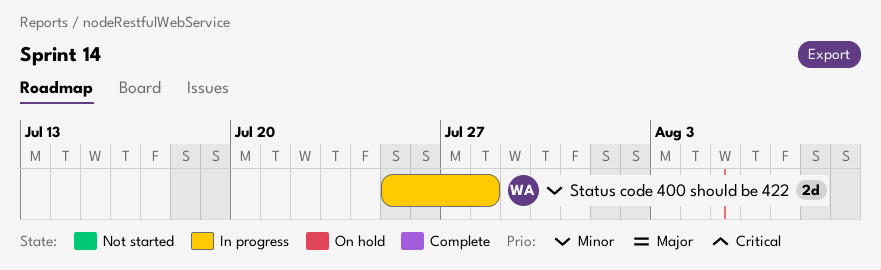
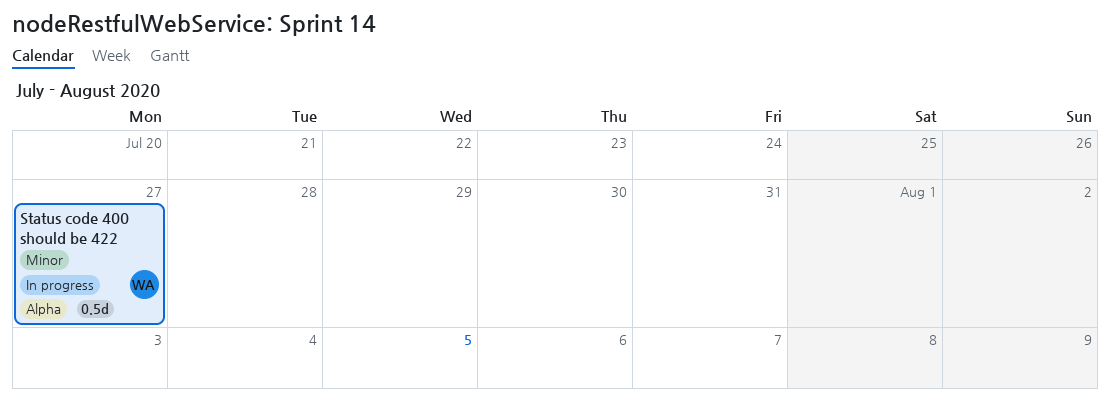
Status code 400 should be 422, estimate: 2d -> 0.5d
Status code 400 should be 422, due: Jul 28 -> Jul 27

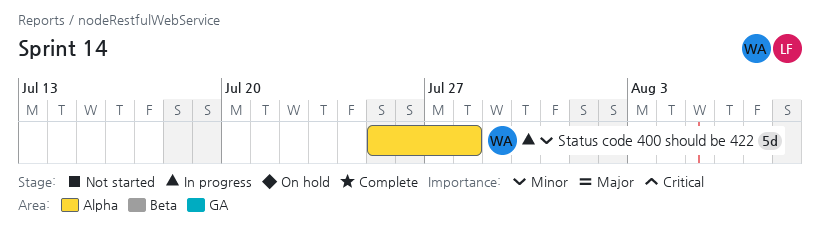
Status code 400 should be 422, estimate: 0.5d -> 5d
Status code 400 should be 422, due: Jul 27 -> Jul 28

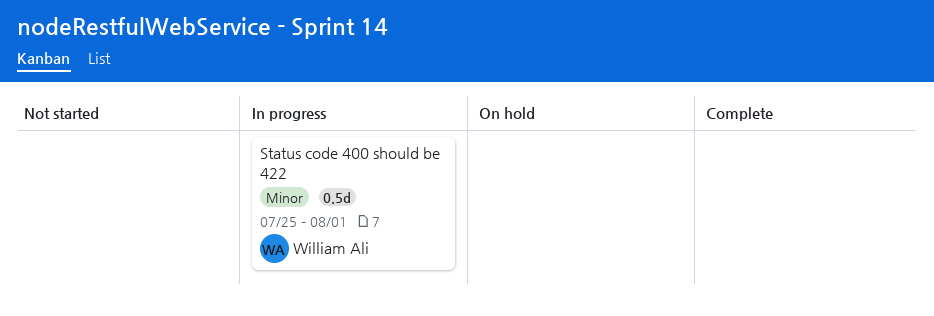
Status code 400 should be 422, estimate: 5d -> 0.5d
Status code 400 should be 422, due: Jul 28 -> Aug 1

